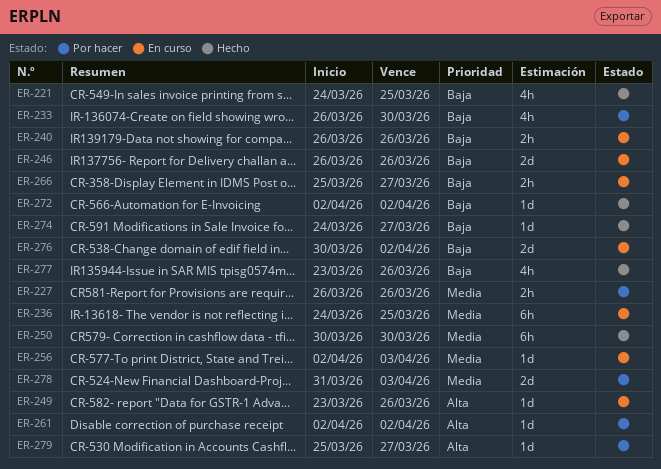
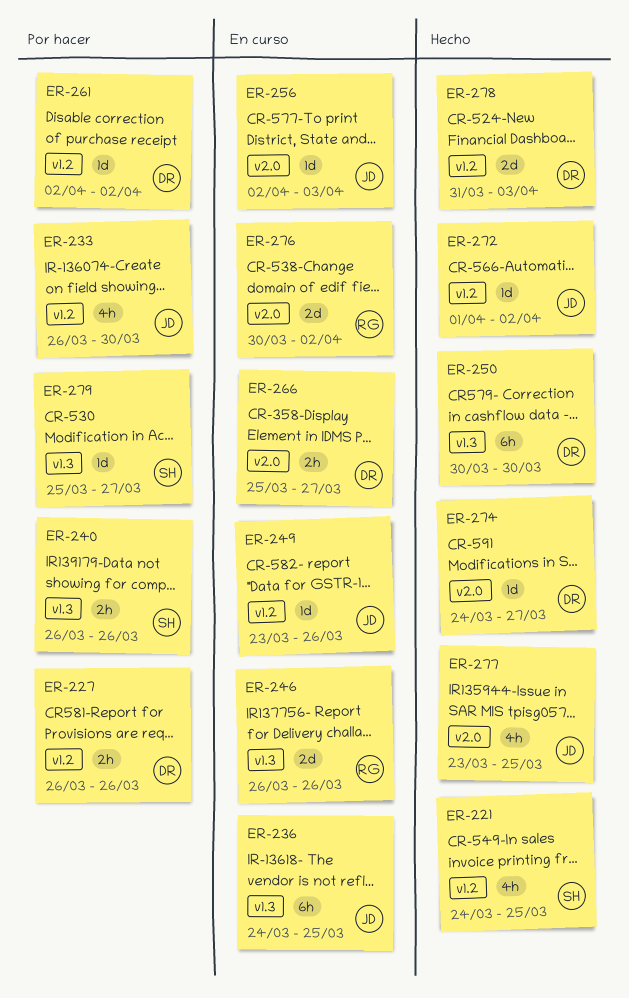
ER-240, status: En curso -> Por hacer
ER-272, start: Apr 2 -> Apr 1
ER-277, due: Mar 26 -> Mar 25
ER-278, status: Por hacer -> Hecho

